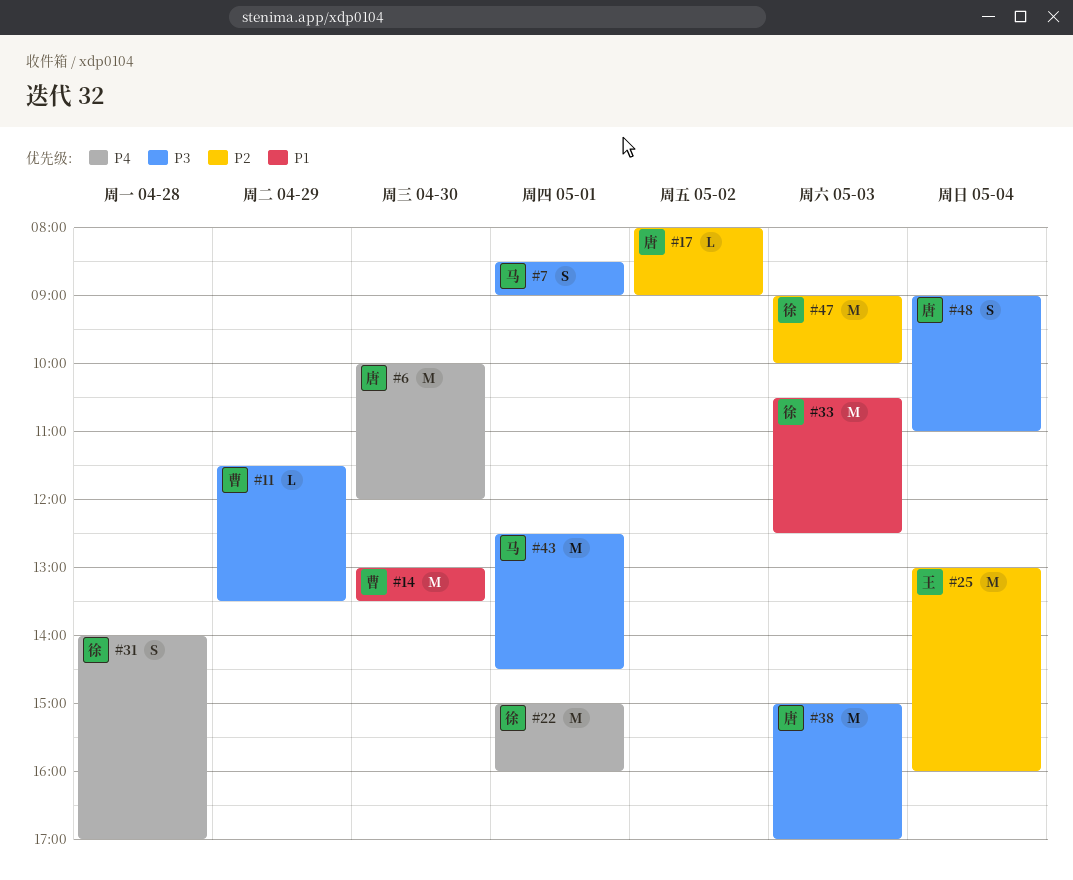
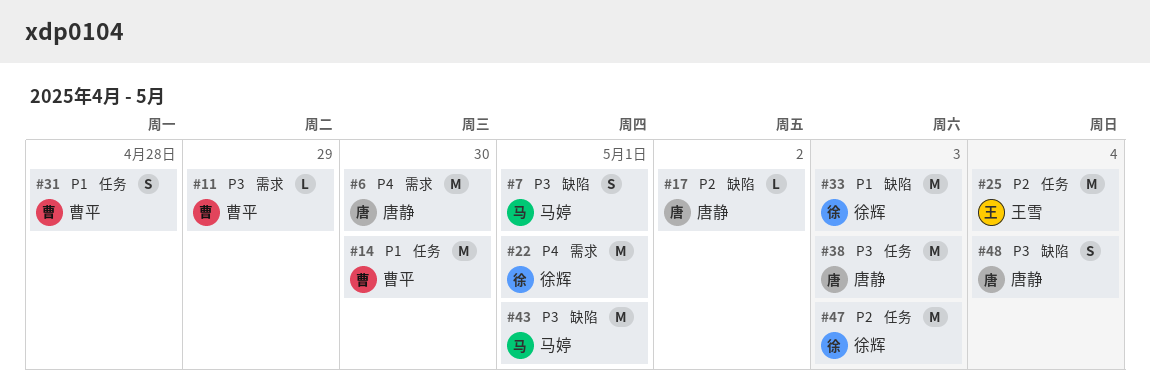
#31, owner: 徐辉 -> 曹平
#31, priority: P4 -> P1

